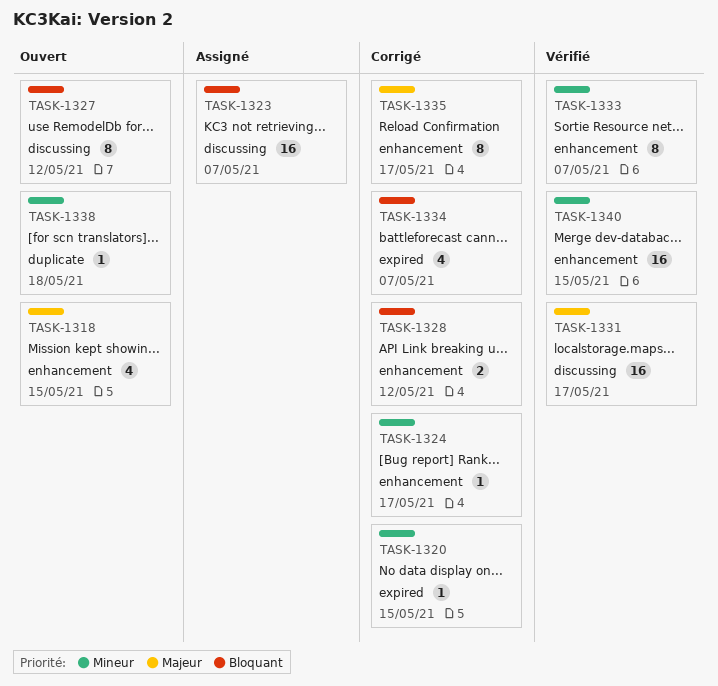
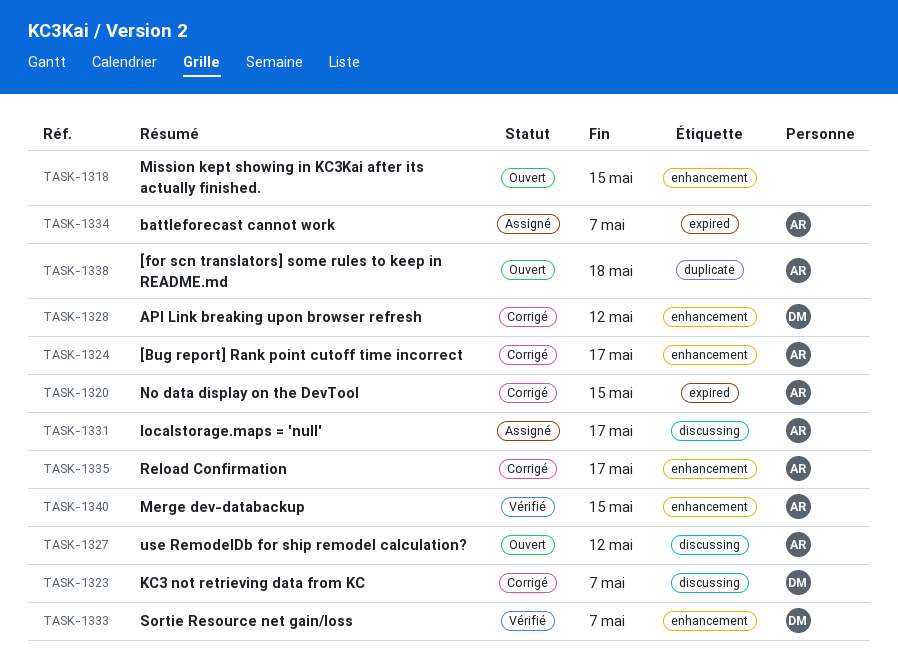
TASK-1323, status: Assigné -> Corrigé
TASK-1331, status: Vérifié -> Assigné
TASK-1334, status: Corrigé -> Assigné

